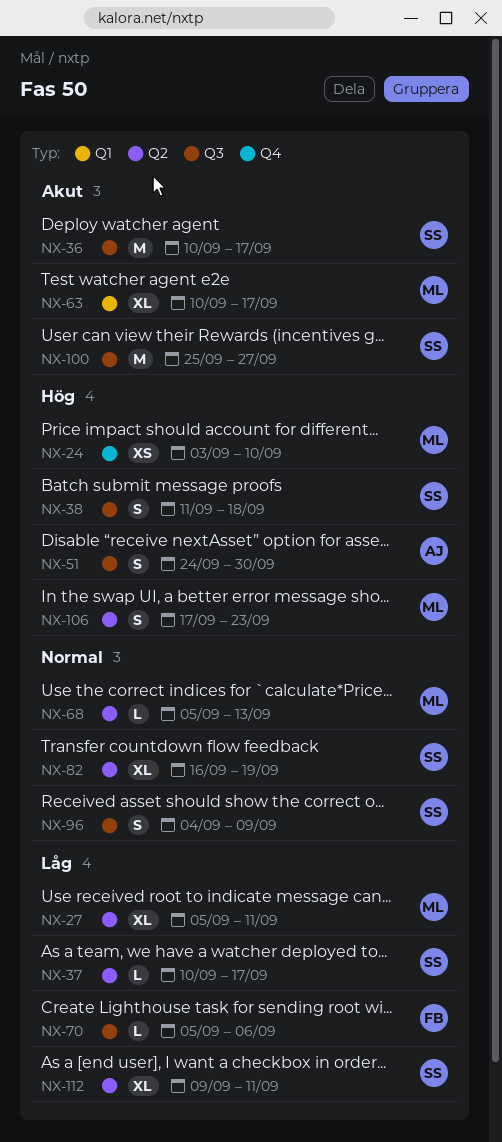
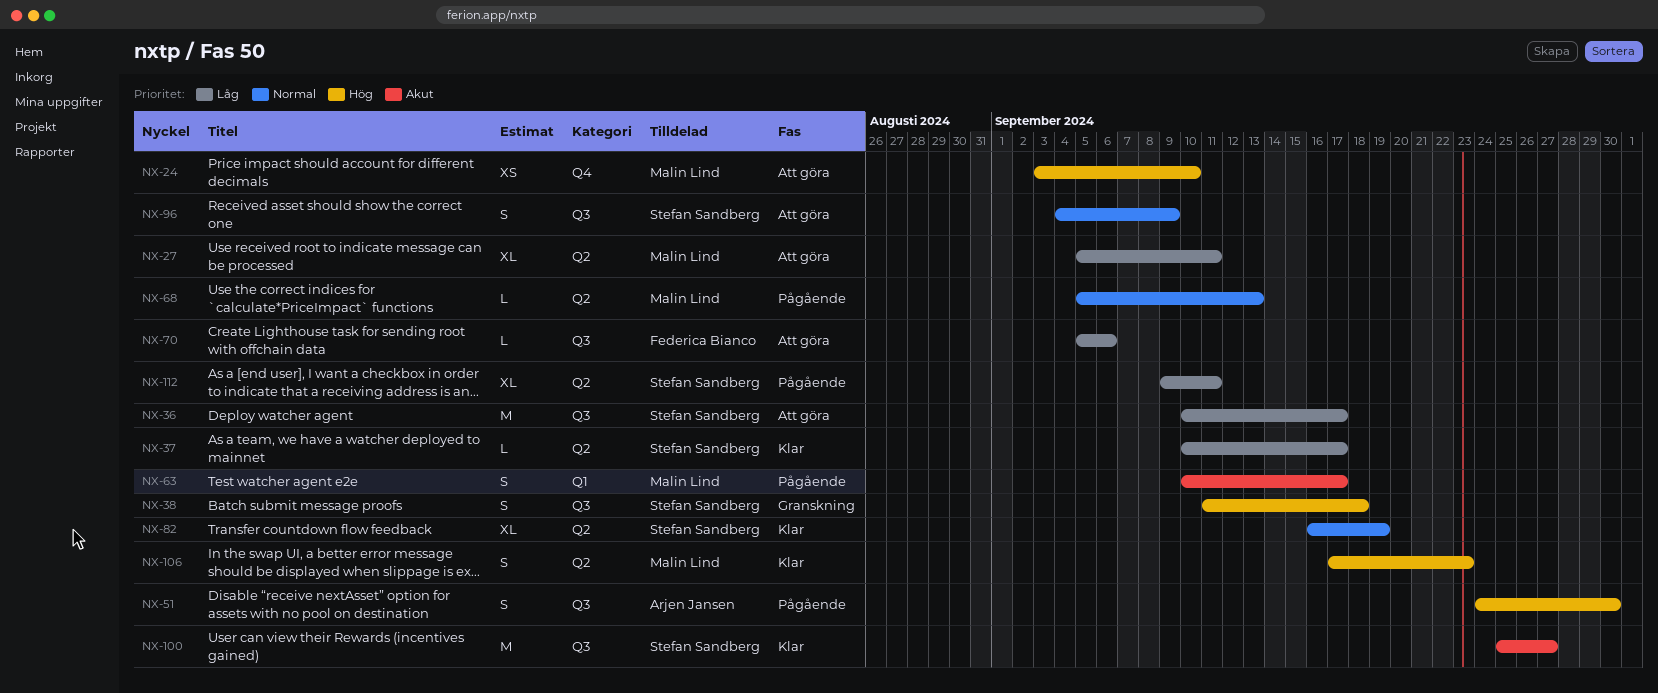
NX-36, priority: Akut -> Låg
NX-63, estimate: XL -> S

